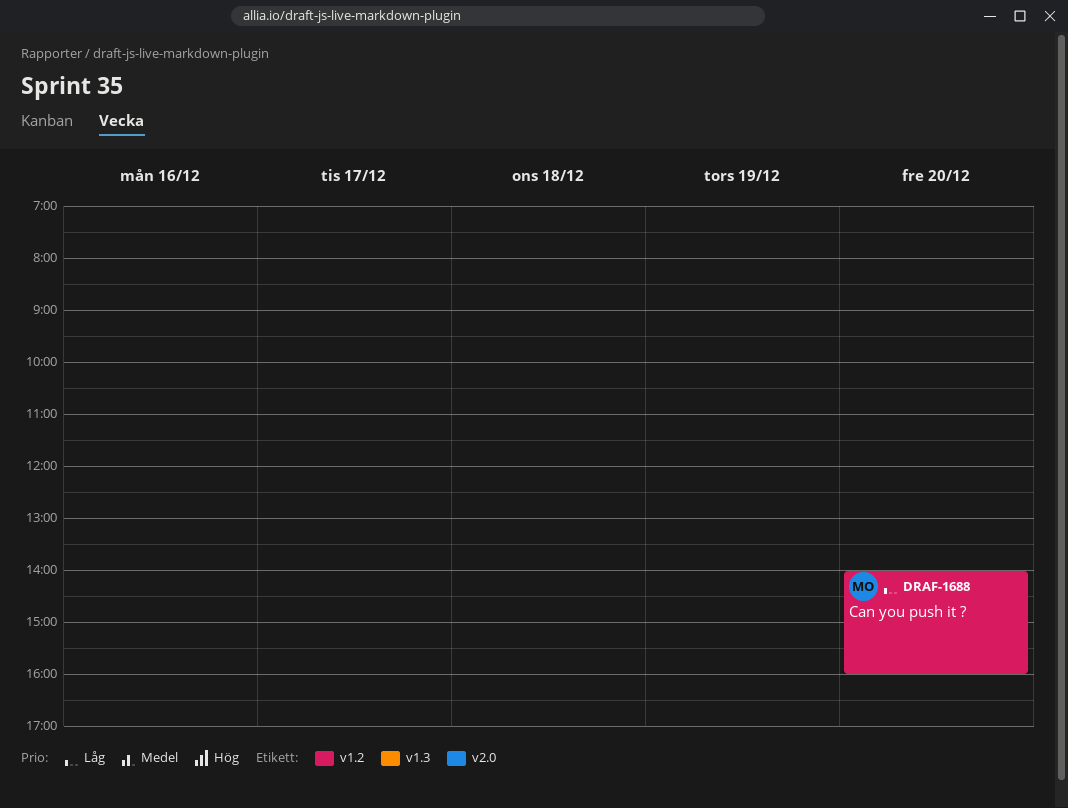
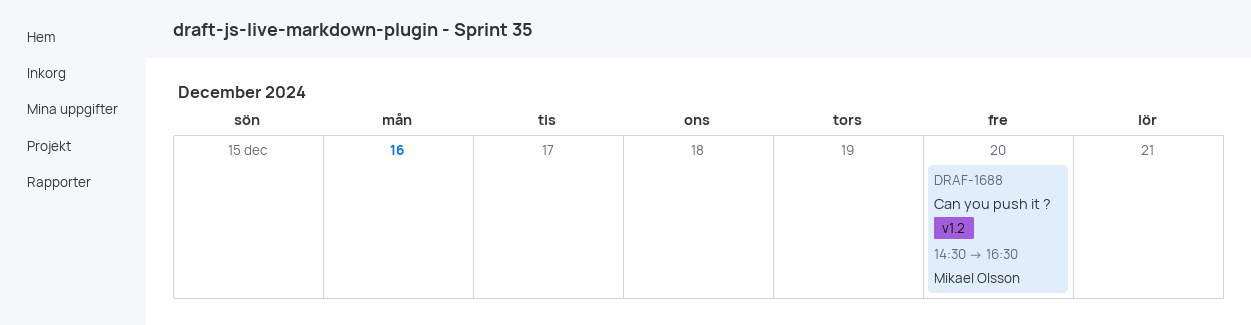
DRAF-1688, begins: 14:00 -> 14:30
DRAF-1688, ends: 16:00 -> 16:30

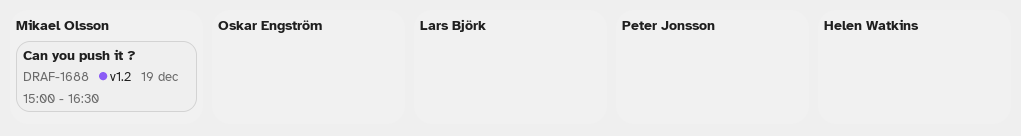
DRAF-1688, day: Dec 20 -> Dec 19
DRAF-1688, begins: 14:30 -> 15:00

